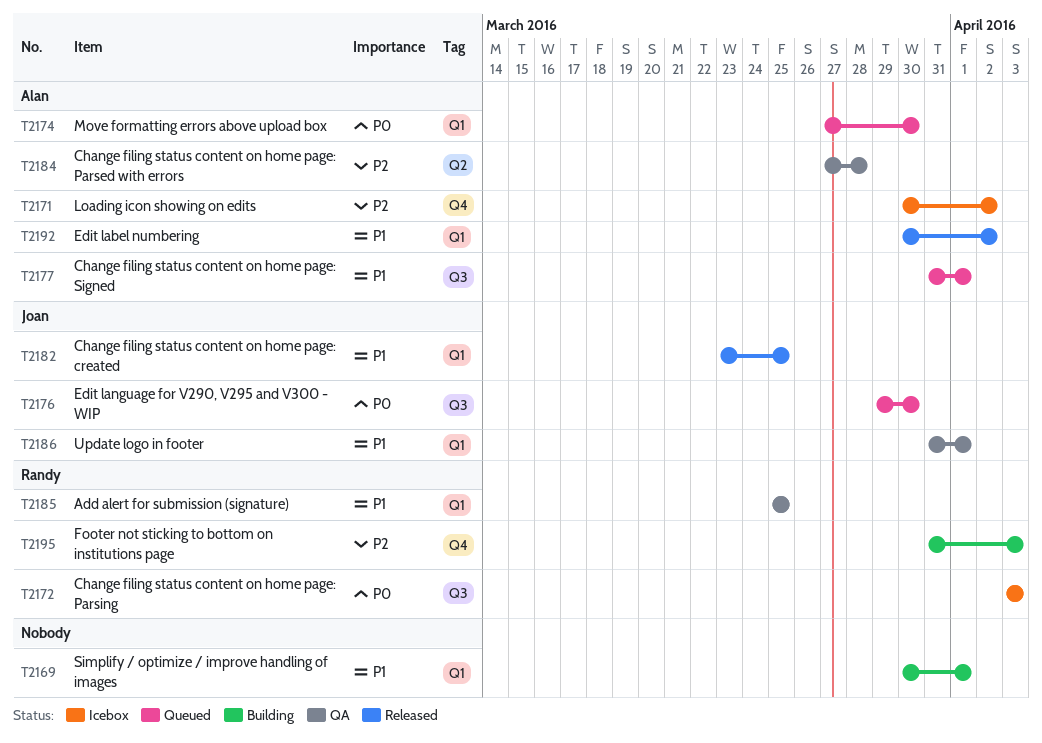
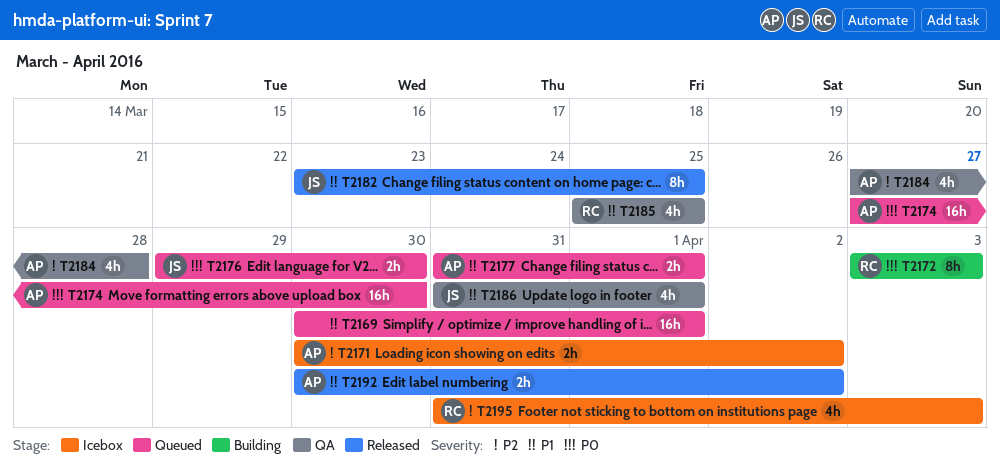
T2169, status: Building -> Queued
T2172, status: Icebox -> Building
T2195, status: Building -> Icebox

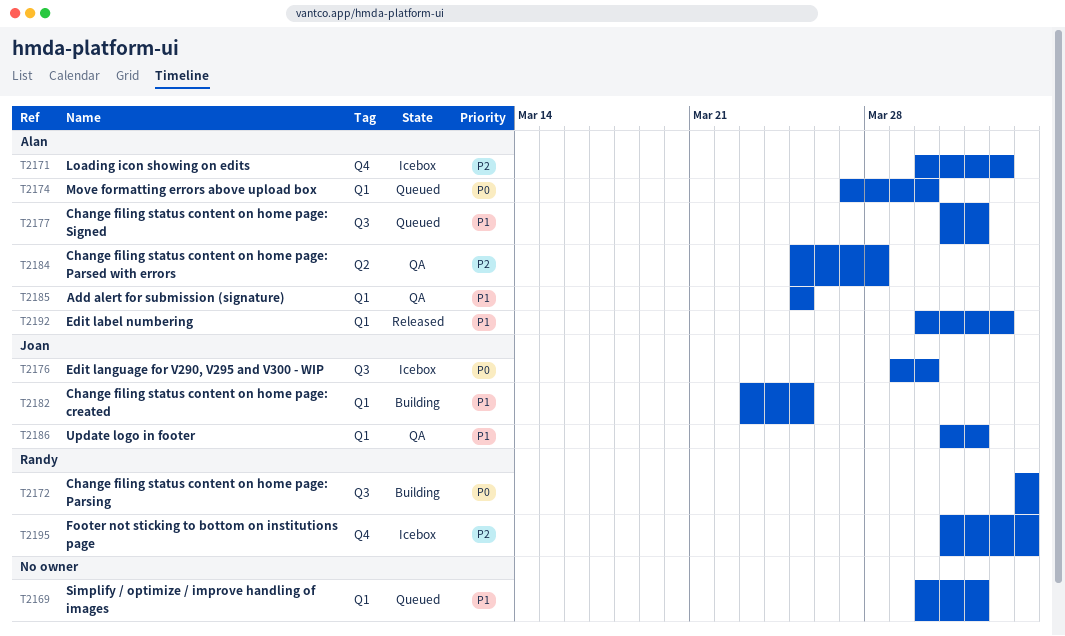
T2176, status: Queued -> Icebox
T2182, status: Released -> Building
T2184, start: Mar 27 -> Mar 25
T2185, owner: Randy -> Alan

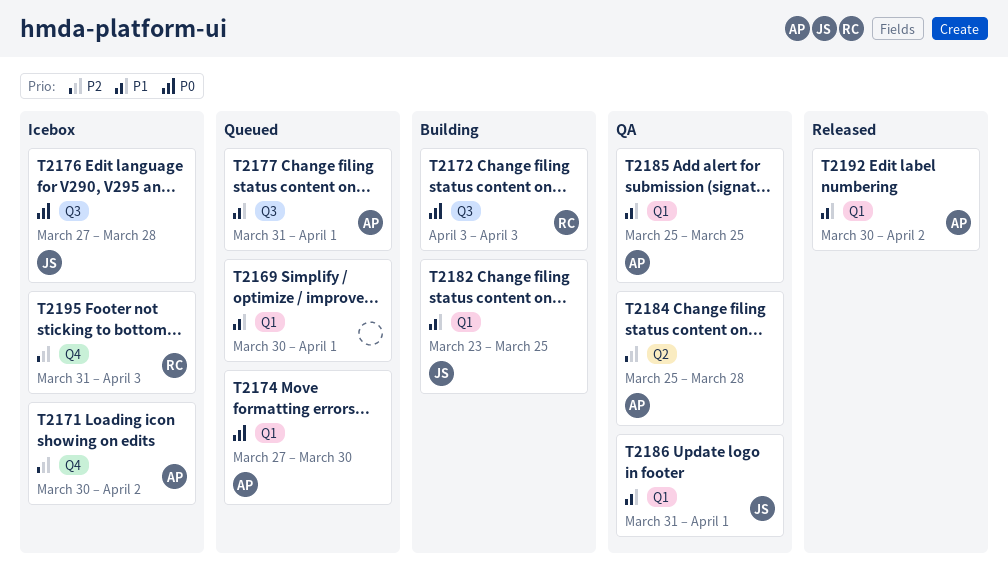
T2176, start: Mar 29 -> Mar 27
T2176, due: Mar 30 -> Mar 28

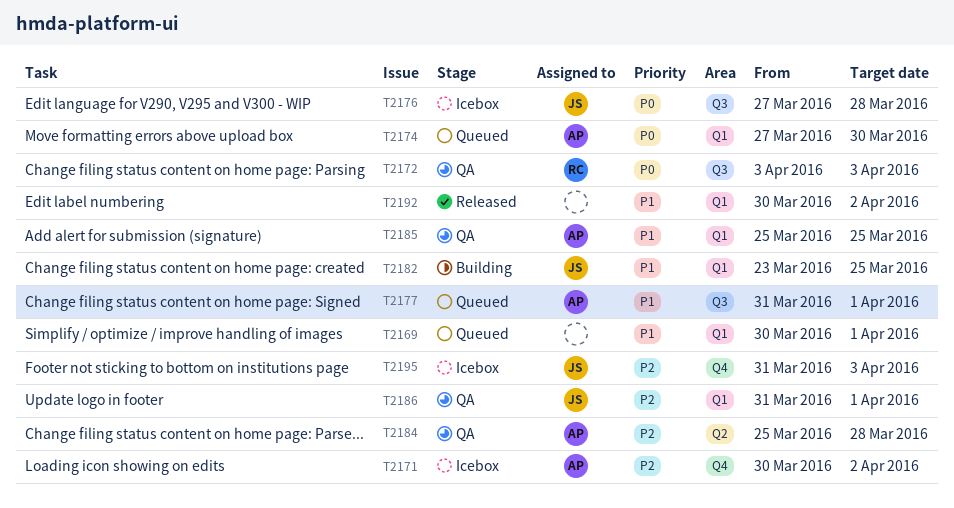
T2172, status: Building -> QA
T2186, priority: P1 -> P2
T2192, owner: AP -> none
T2195, owner: RC -> JS

